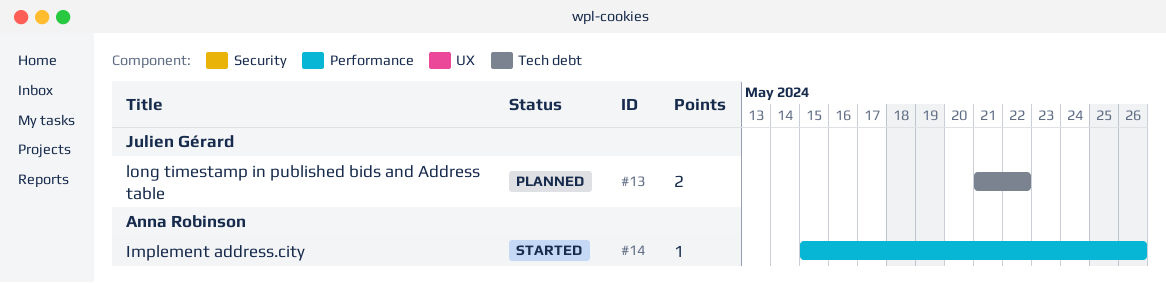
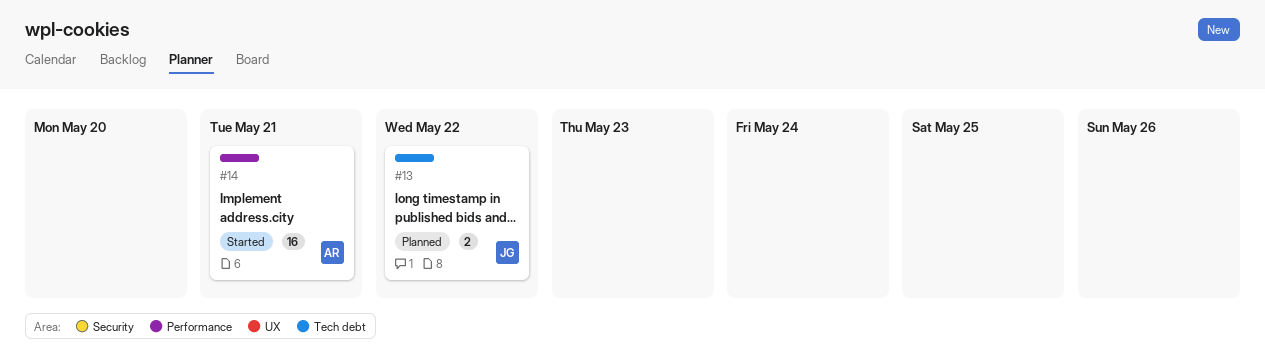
#14, estimate: 1 -> 16
#14, due: May 26 -> May 21

